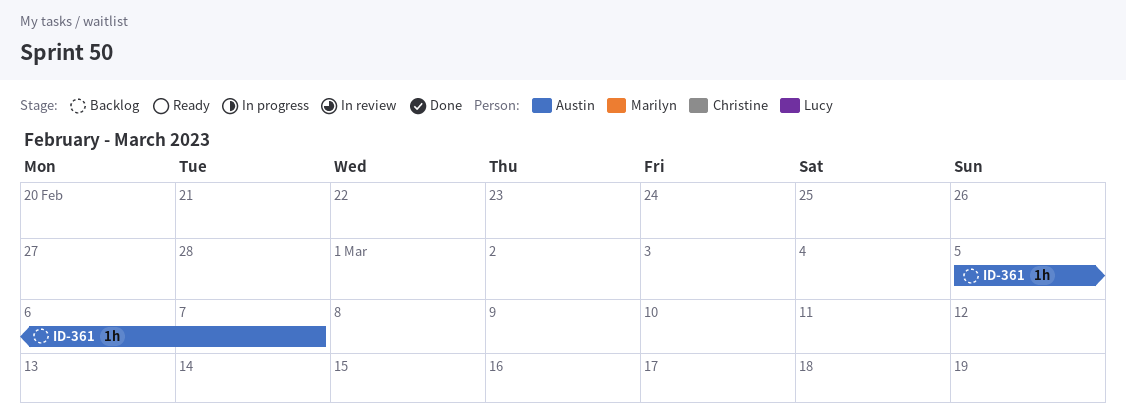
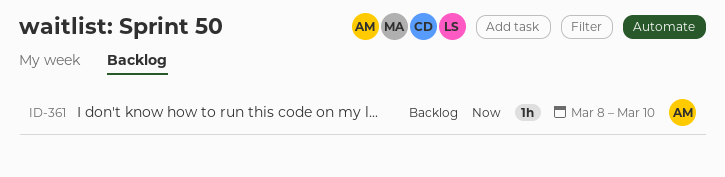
ID-361, start: Mar 5 -> Mar 8
ID-361, due: Mar 7 -> Mar 10

